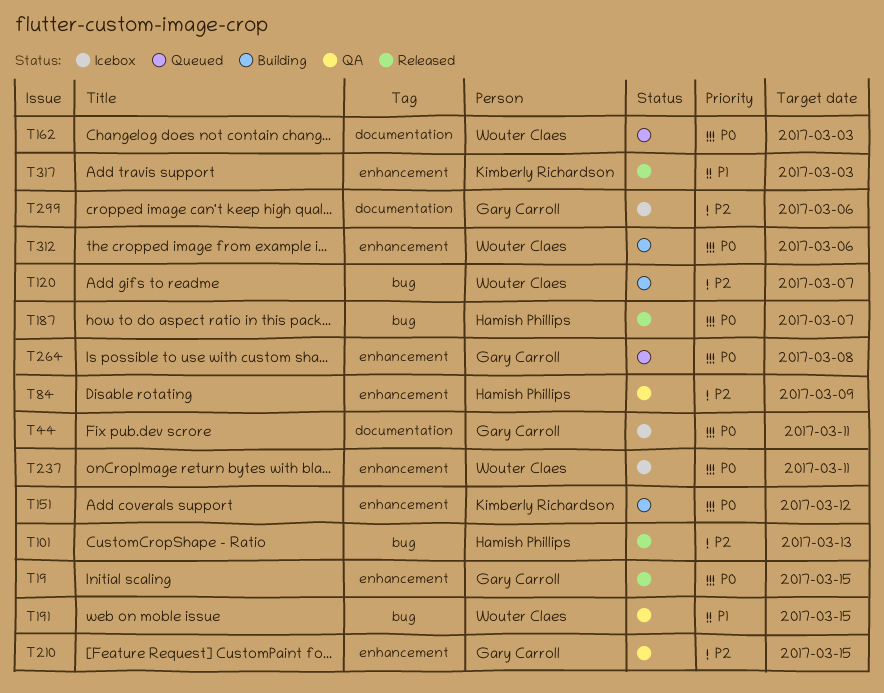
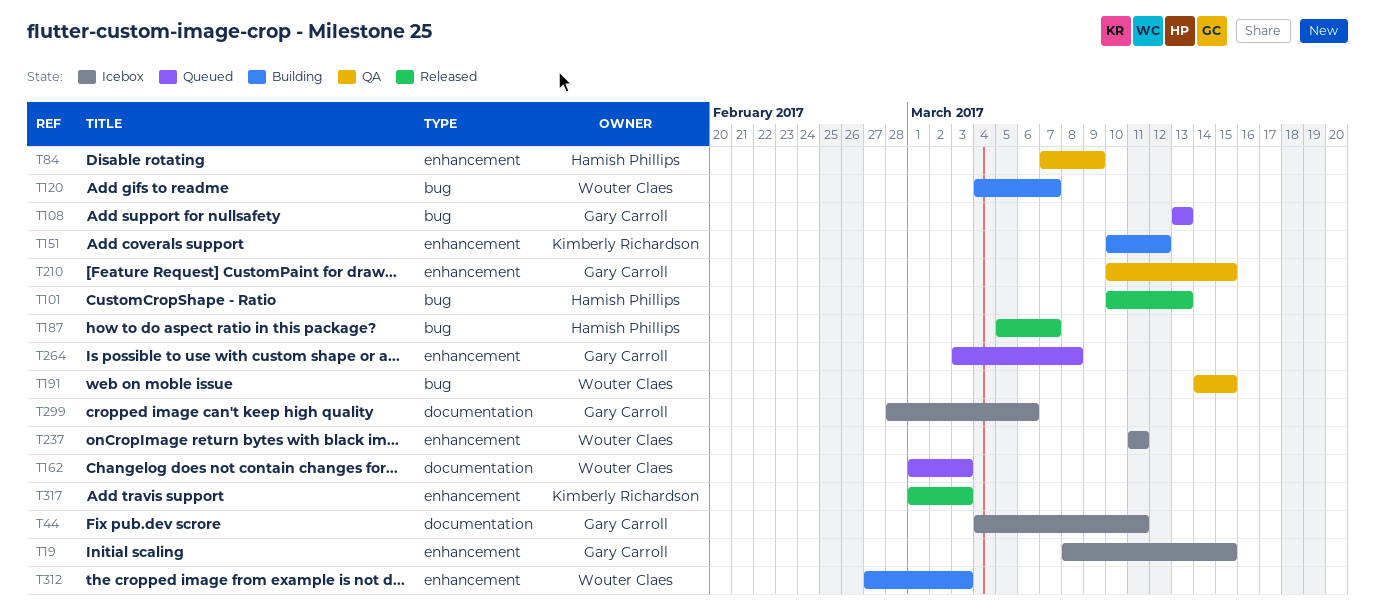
T19, status: Released -> Icebox
T108: none -> present
T312, due: Mar 6 -> Mar 3

